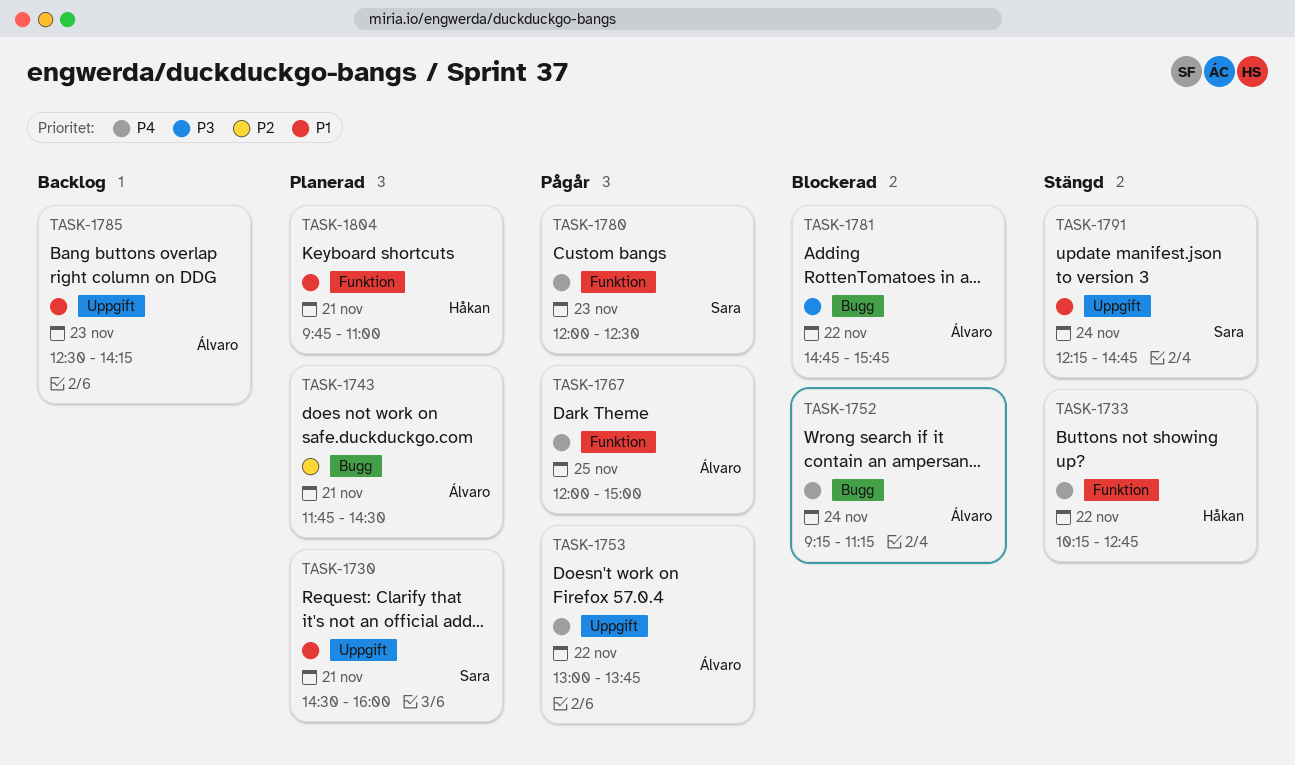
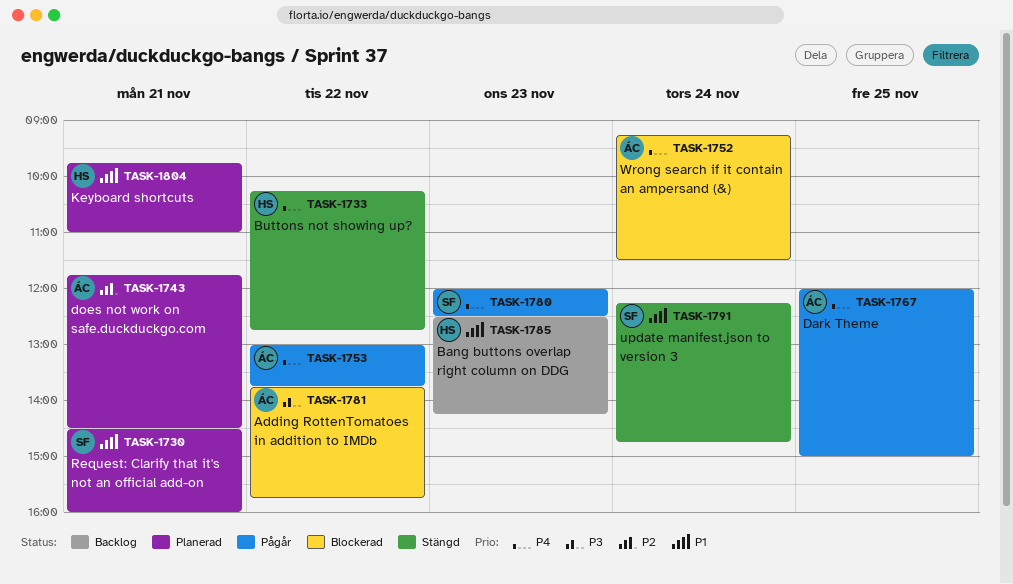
TASK-1752, ends: 11:15 -> 11:30
TASK-1781, begins: 14:45 -> 13:45
TASK-1785, owner: Álvaro -> Håkan

